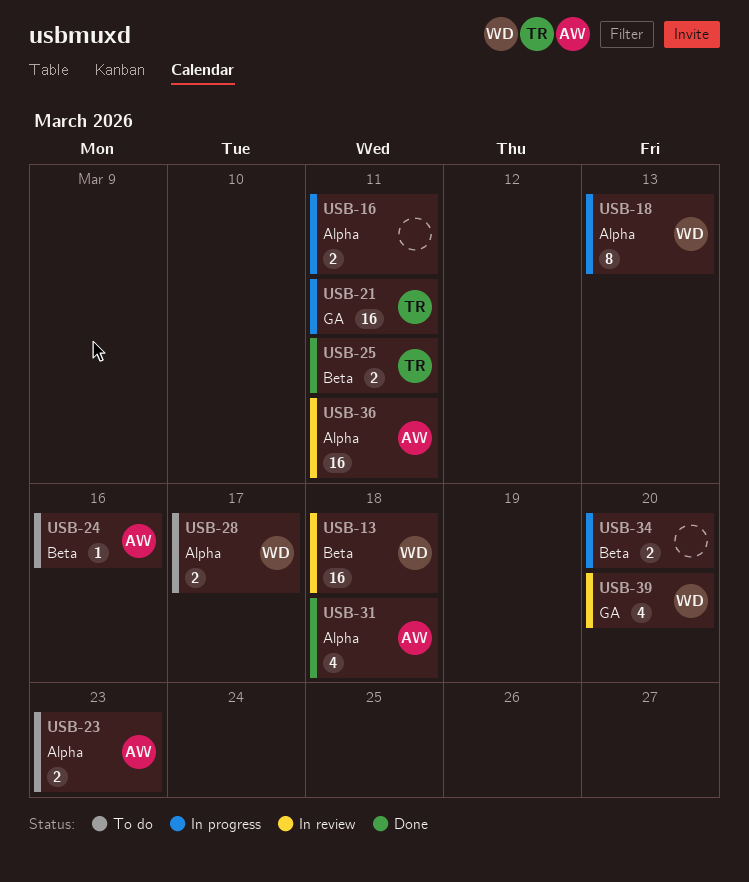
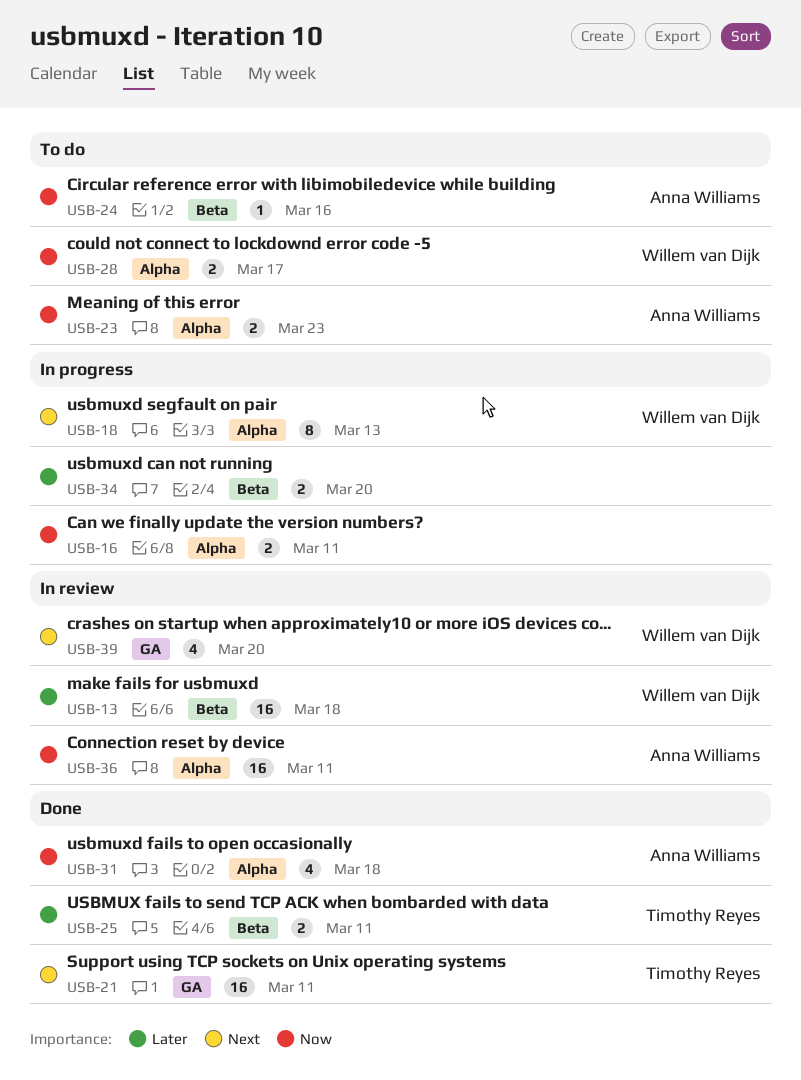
USB-21, status: In progress -> Done

